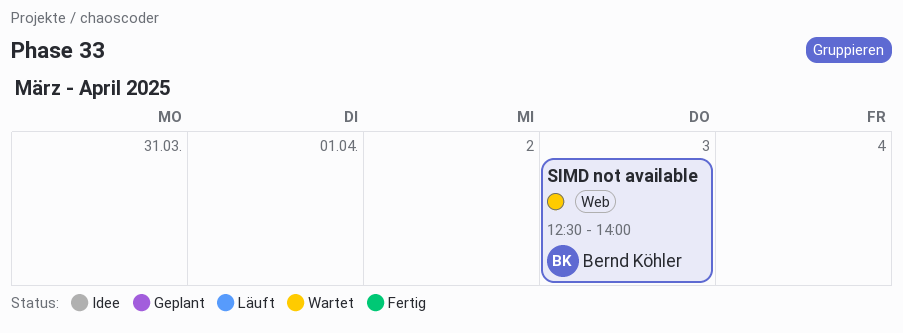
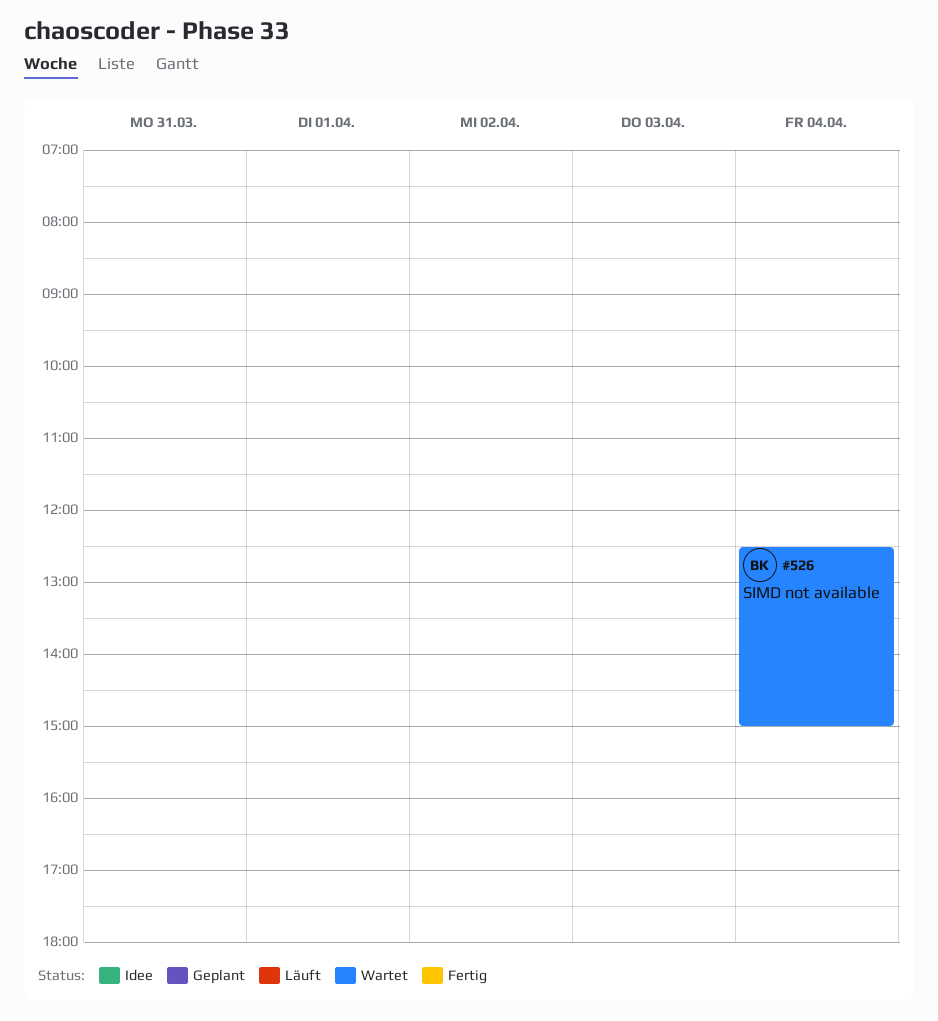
SIMD not available, day: Apr 3 -> Apr 4
SIMD not available, ends: 14:00 -> 15:00

